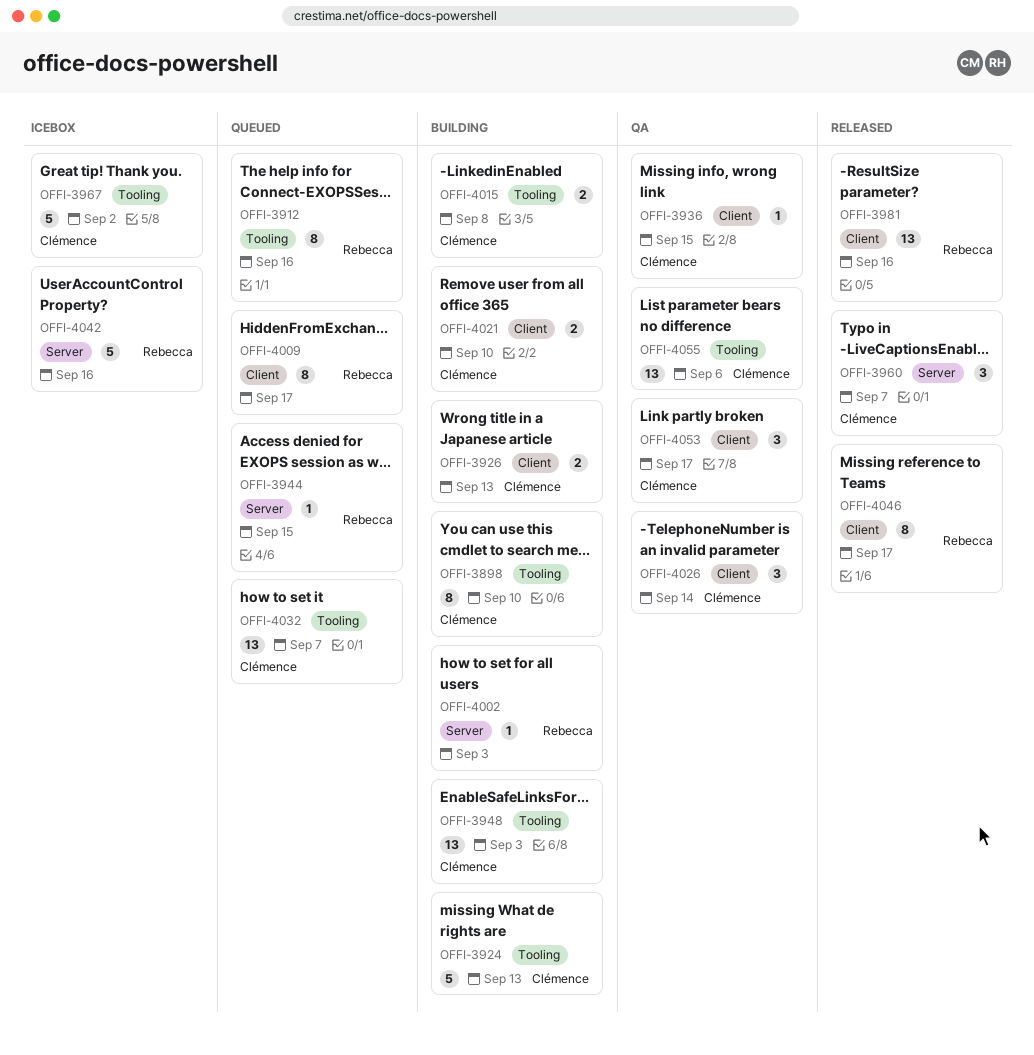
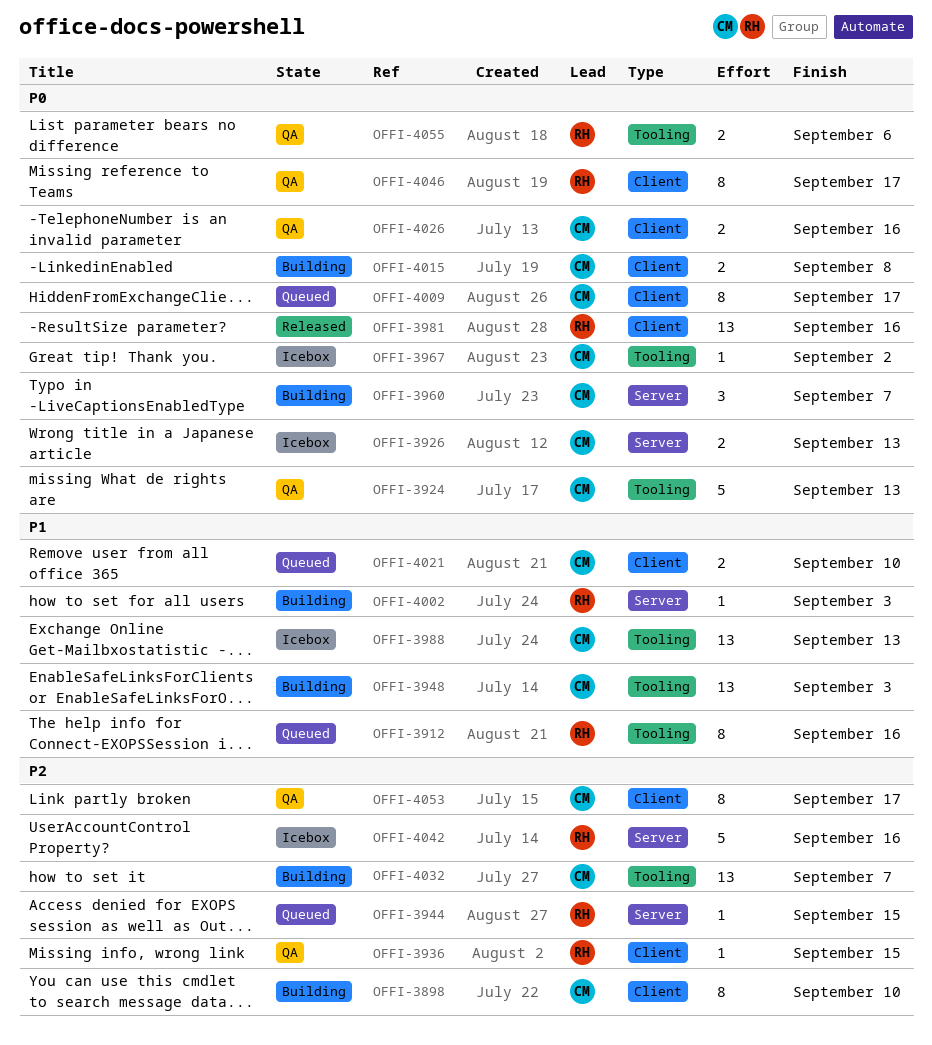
OFFI-3898, label: Tooling -> Client
OFFI-3924, status: Building -> QA
OFFI-3926, status: Building -> Icebox
OFFI-3926, label: Client -> Server
OFFI-3936, owner: Clémence -> Rebecca
OFFI-3960, status: Released -> Building
OFFI-3967, estimate: 5 -> 1
OFFI-3988: none -> present
OFFI-4009, owner: Rebecca -> Clémence
OFFI-4015, label: Tooling -> Client
OFFI-4021, status: Building -> Queued
OFFI-4026, estimate: 3 -> 2
OFFI-4026, due: Sep 14 -> Sep 16
OFFI-4032, status: Queued -> Building
OFFI-4046, status: Released -> QA
OFFI-4053, estimate: 3 -> 8
OFFI-4055, owner: Clémence -> Rebecca
OFFI-4055, estimate: 13 -> 2

